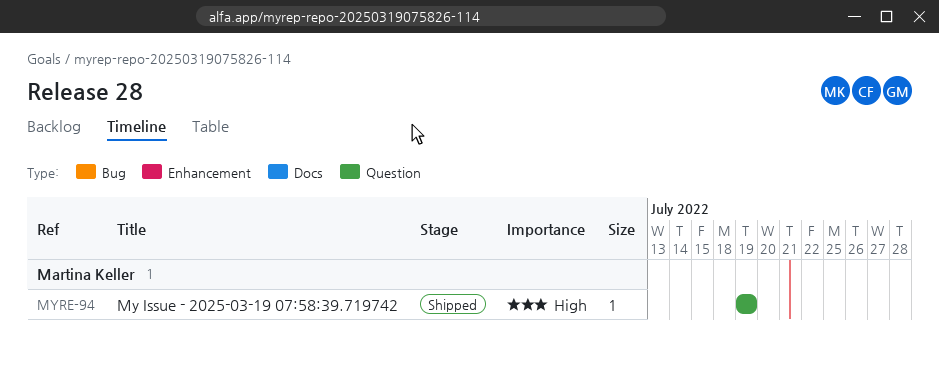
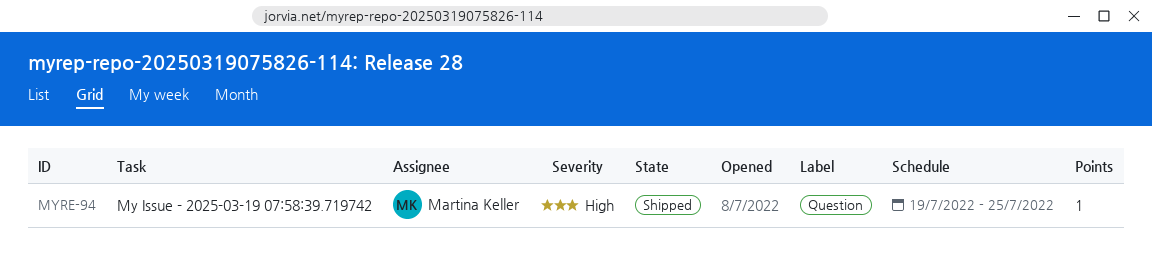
MYRE-94, due: Jul 19 -> Jul 25

